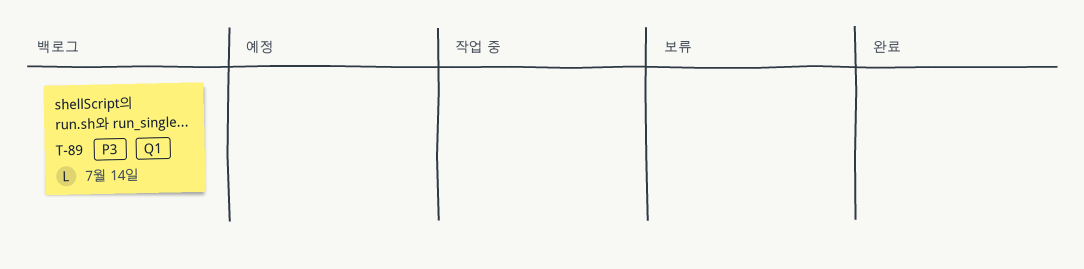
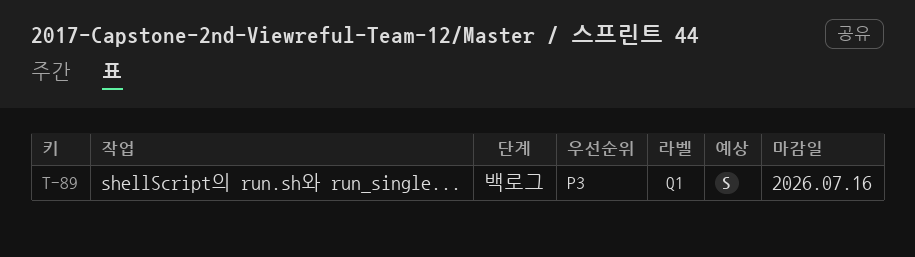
T-89, estimate: L -> S
T-89, due: Jul 14 -> Jul 16

